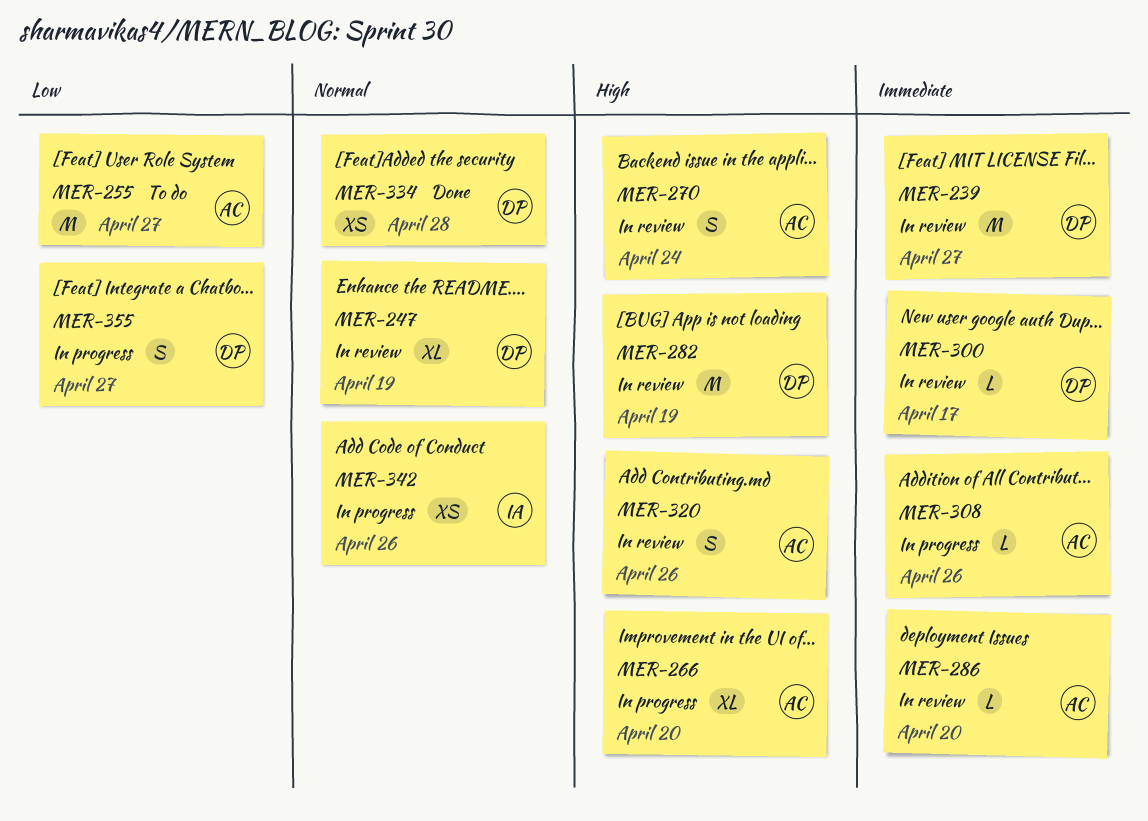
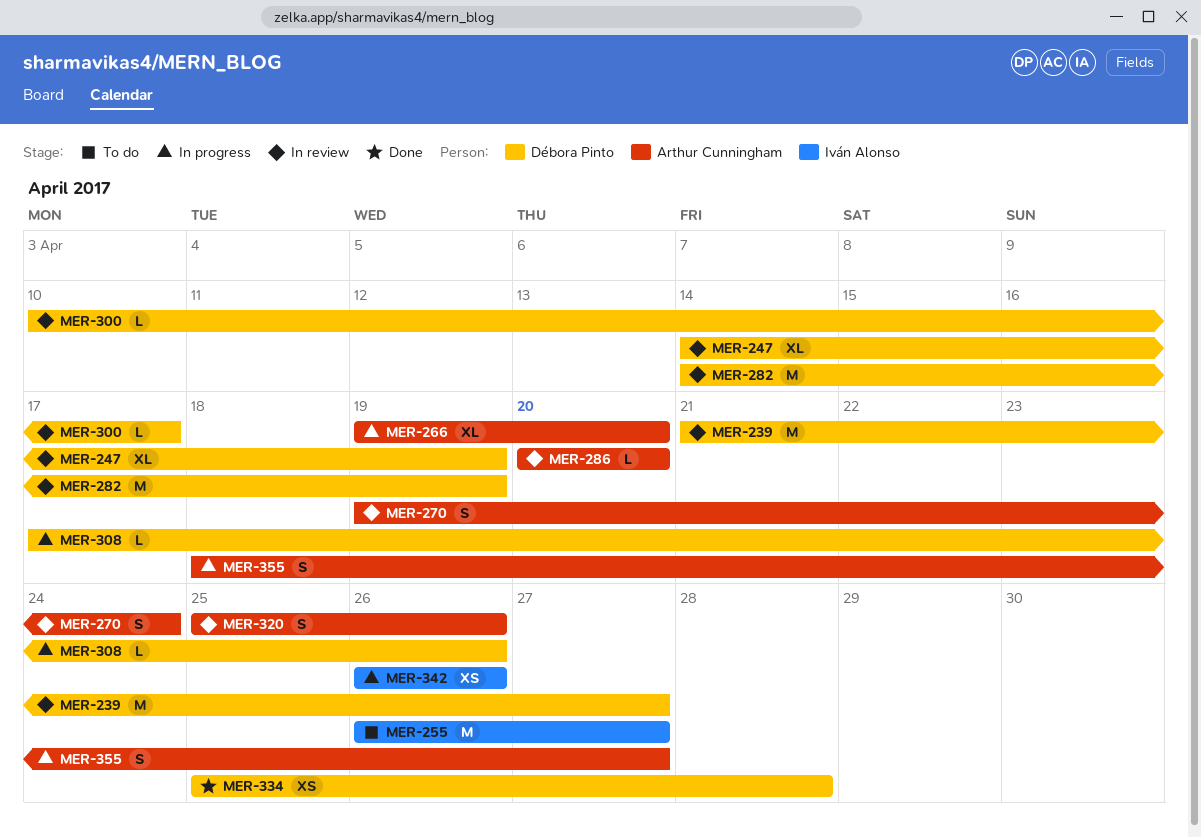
MER-255, owner: Arthur Cunningham -> Iván Alonso
MER-308, owner: Arthur Cunningham -> Débora Pinto
MER-355, owner: Débora Pinto -> Arthur Cunningham

